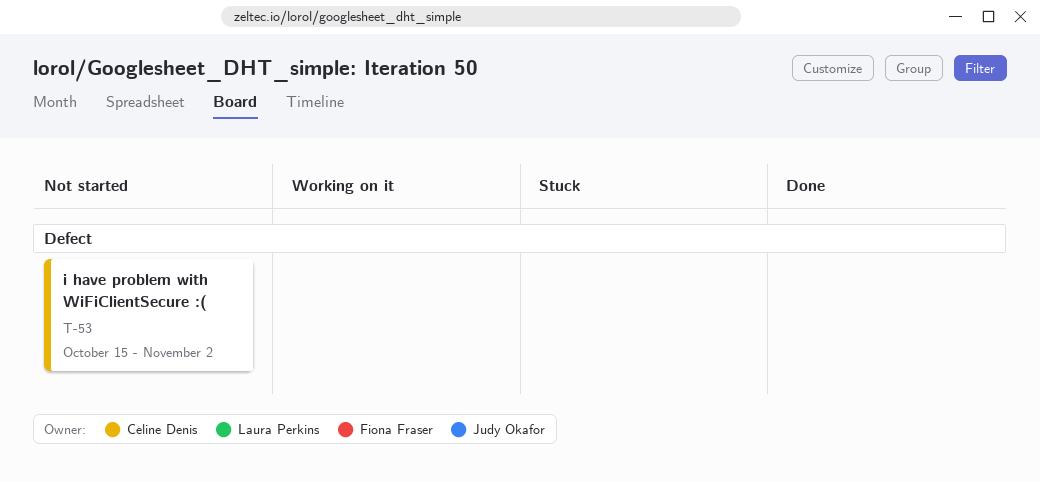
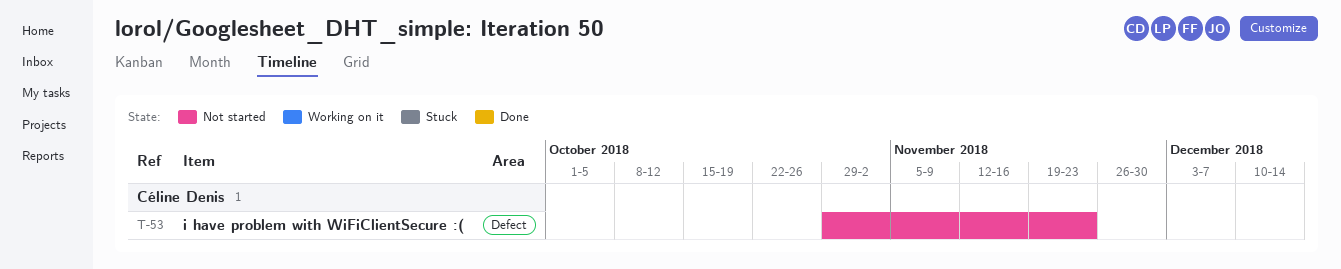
T-53, start: Oct 15 -> Oct 29
T-53, due: Nov 2 -> Nov 23

